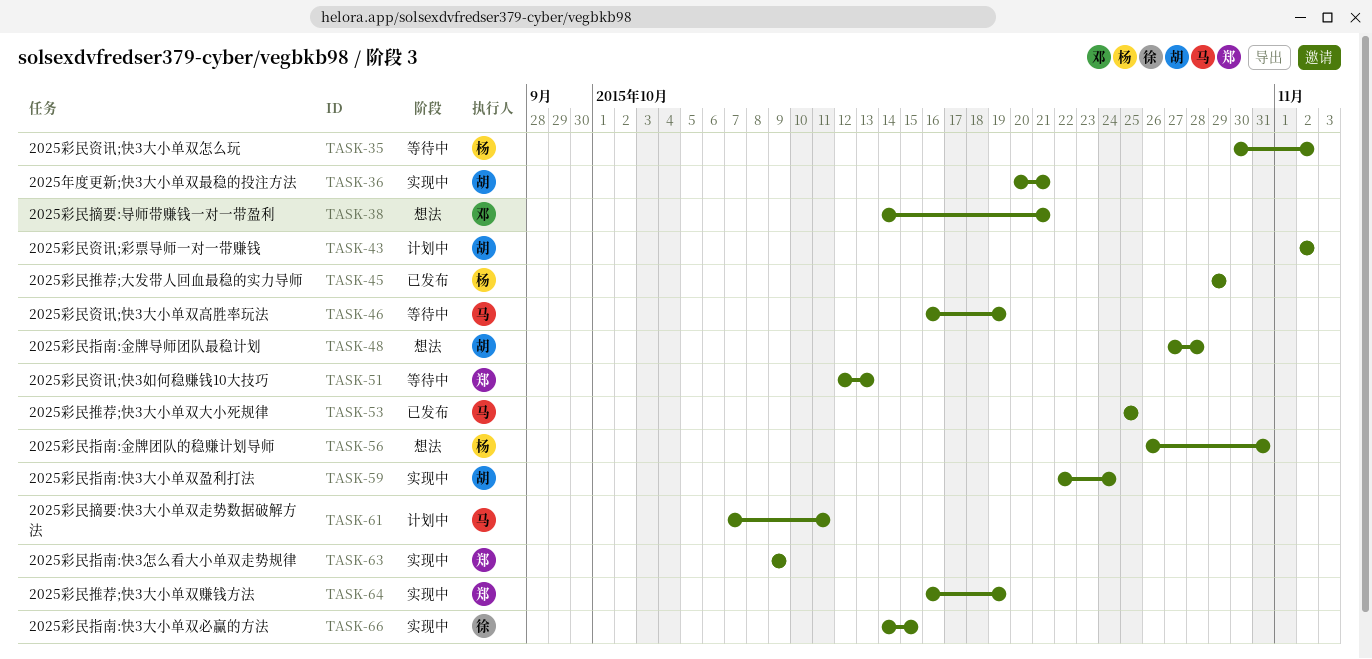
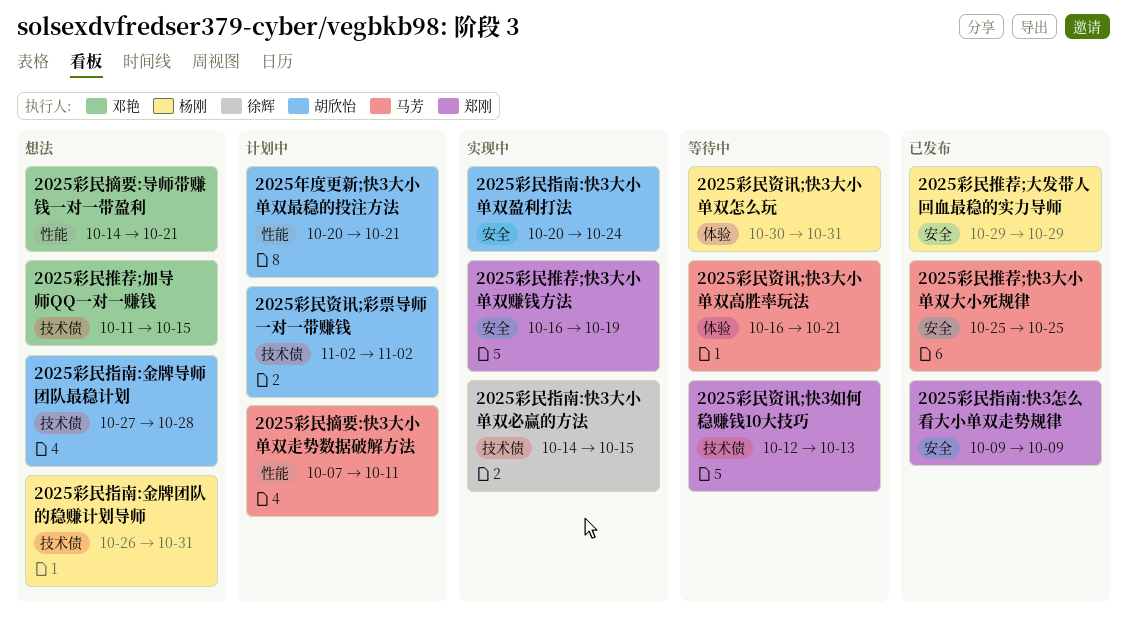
2025年度更新;快3大小单双最稳的投注方法, status: 实现中 -> 计划中
2025彩民指南:快3大小单双盈利打法, start: Oct 22 -> Oct 20
2025彩民指南:快3怎么看大小单双走势规律, status: 实现中 -> 已发布
2025彩民推荐;加导师QQ一对一赚钱: none -> present
2025彩民资讯;快3大小单双怎么玩, due: Nov 2 -> Oct 31
2025彩民资讯;快3大小单双高胜率玩法, due: Oct 19 -> Oct 21

